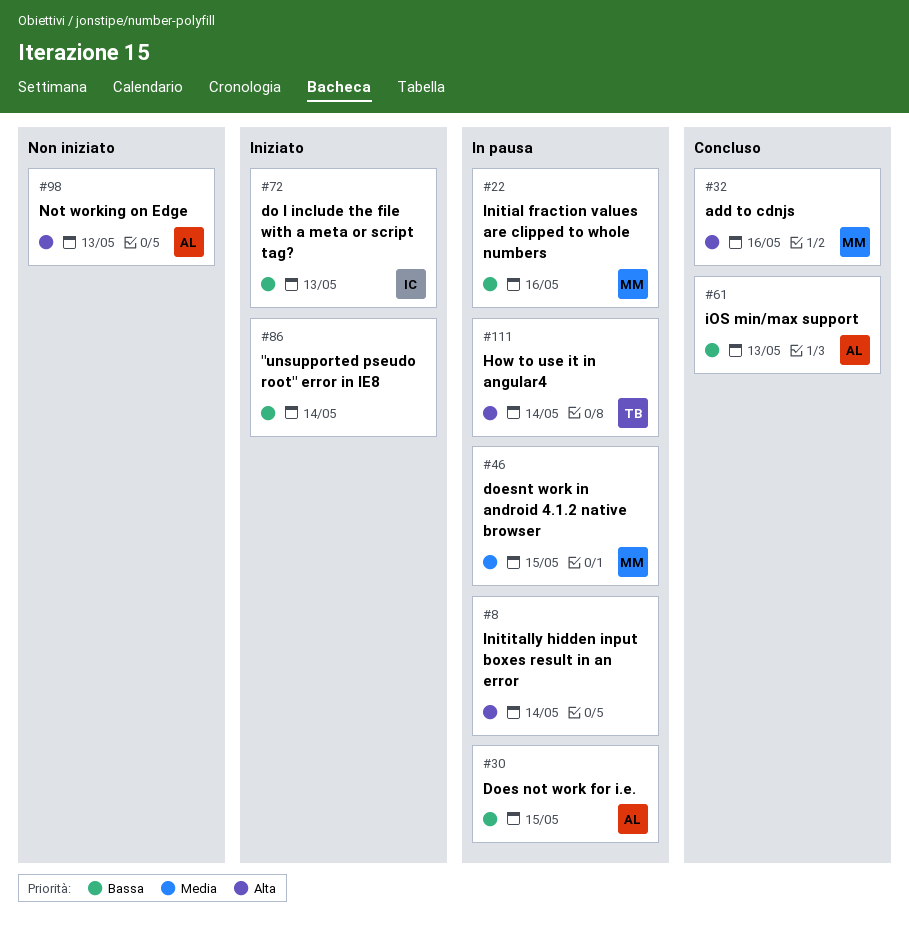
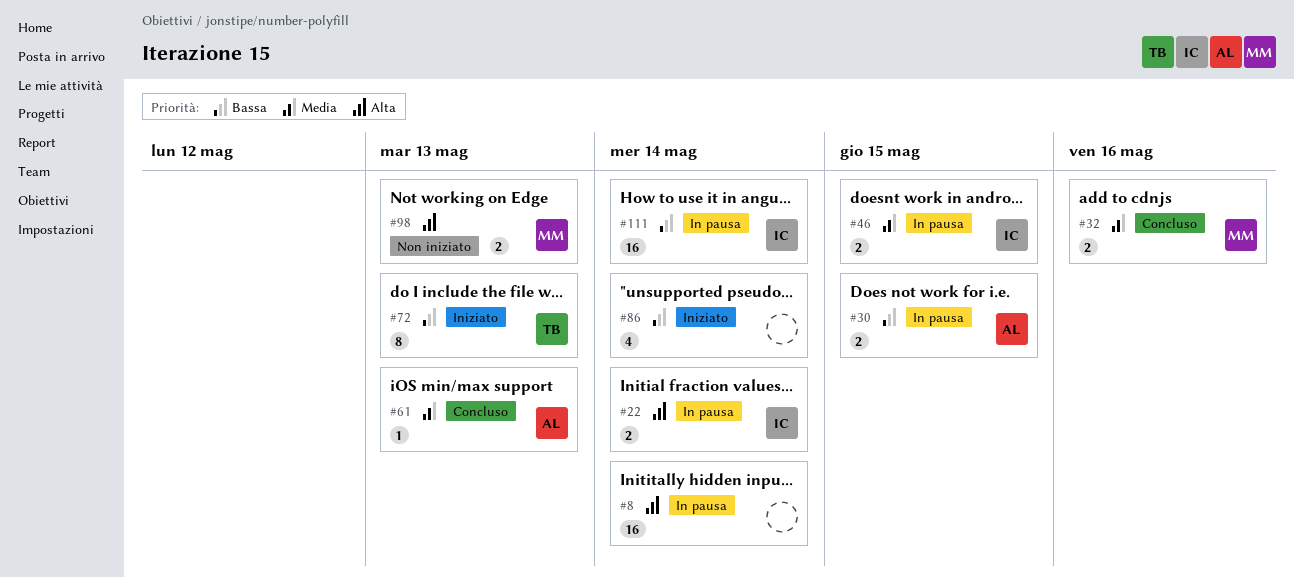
#22, owner: MM -> IC
#22, priority: Bassa -> Alta
#22, due: May 16 -> May 14
#32, priority: Alta -> Media
#46, owner: MM -> IC
#61, priority: Bassa -> Media
#72, owner: IC -> TB
#98, owner: AL -> MM
#111, owner: TB -> IC
#111, priority: Alta -> Bassa

